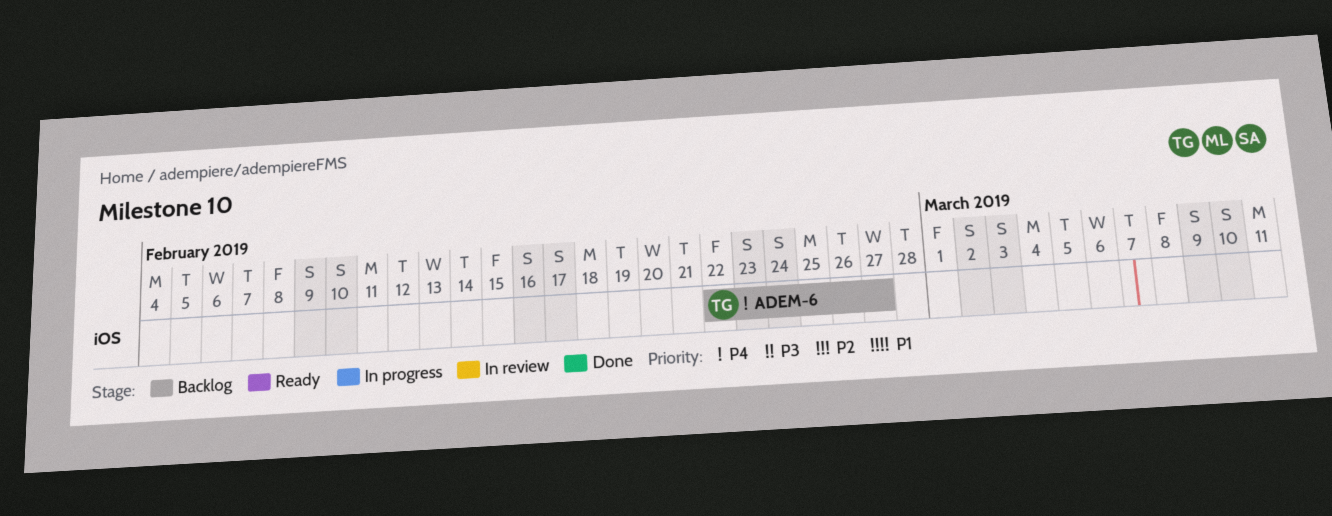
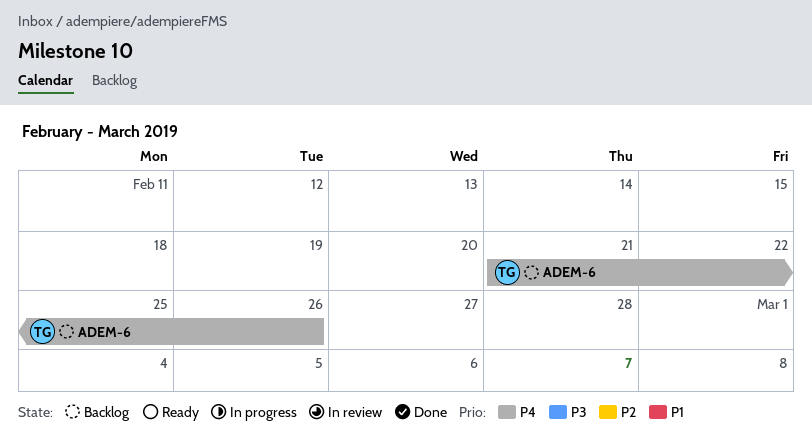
ADEM-6, start: Feb 22 -> Feb 21
ADEM-6, due: Feb 27 -> Feb 26

